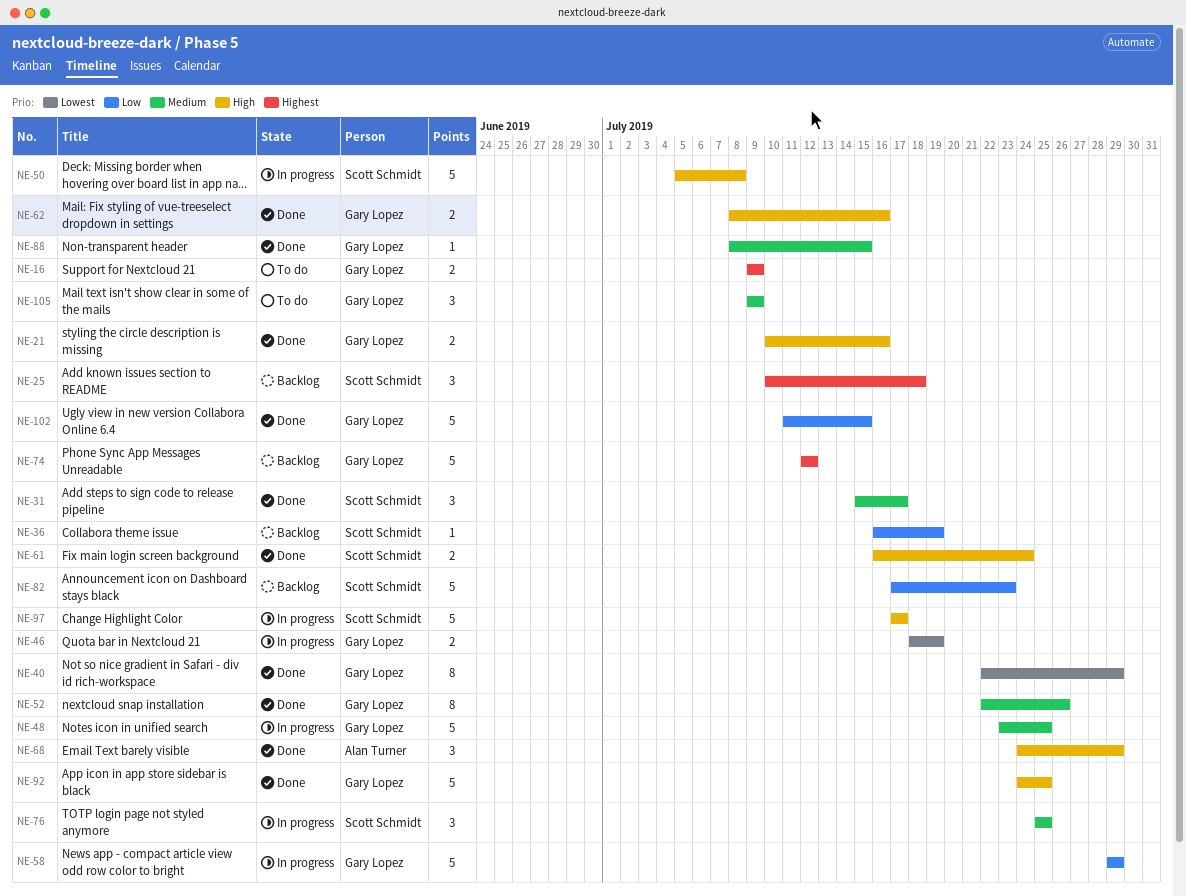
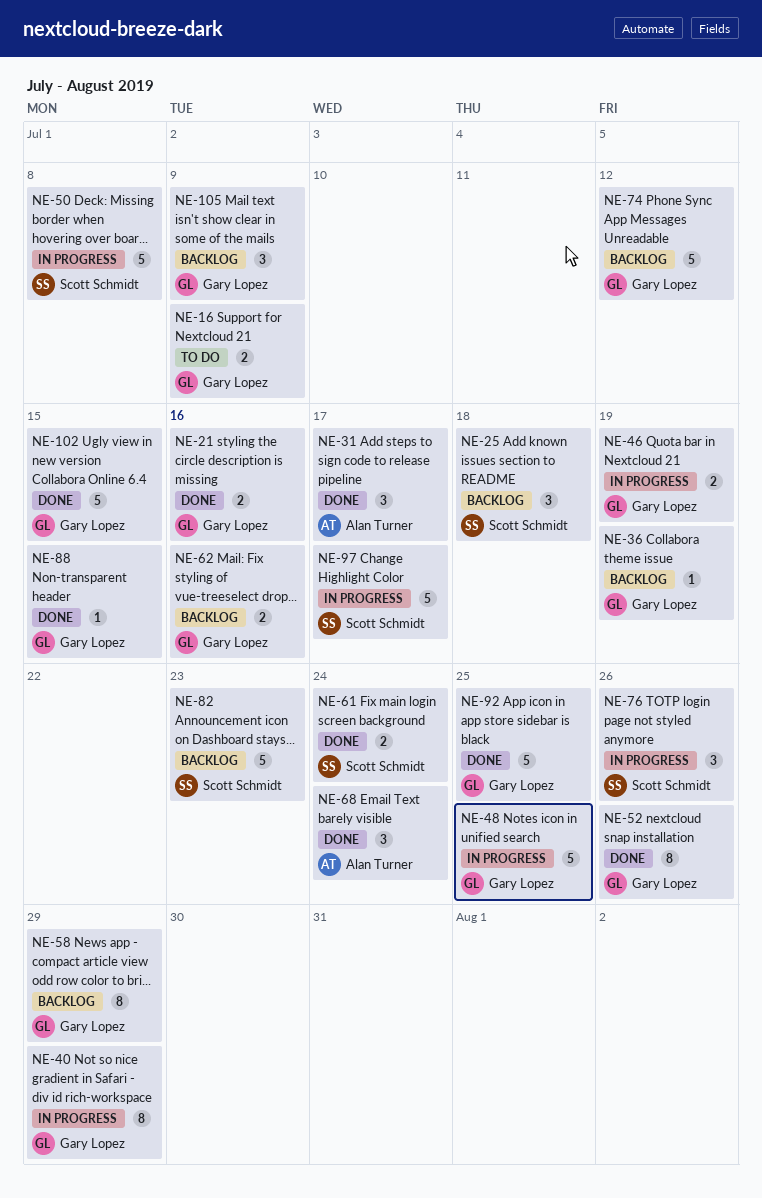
NE-31, owner: Scott Schmidt -> Alan Turner
NE-36, owner: Scott Schmidt -> Gary Lopez
NE-40, status: Done -> In progress
NE-58, status: In progress -> Backlog
NE-58, estimate: 5 -> 8
NE-62, status: Done -> Backlog
NE-68, due: Jul 29 -> Jul 24
NE-76, due: Jul 25 -> Jul 26
NE-105, status: To do -> Backlog

